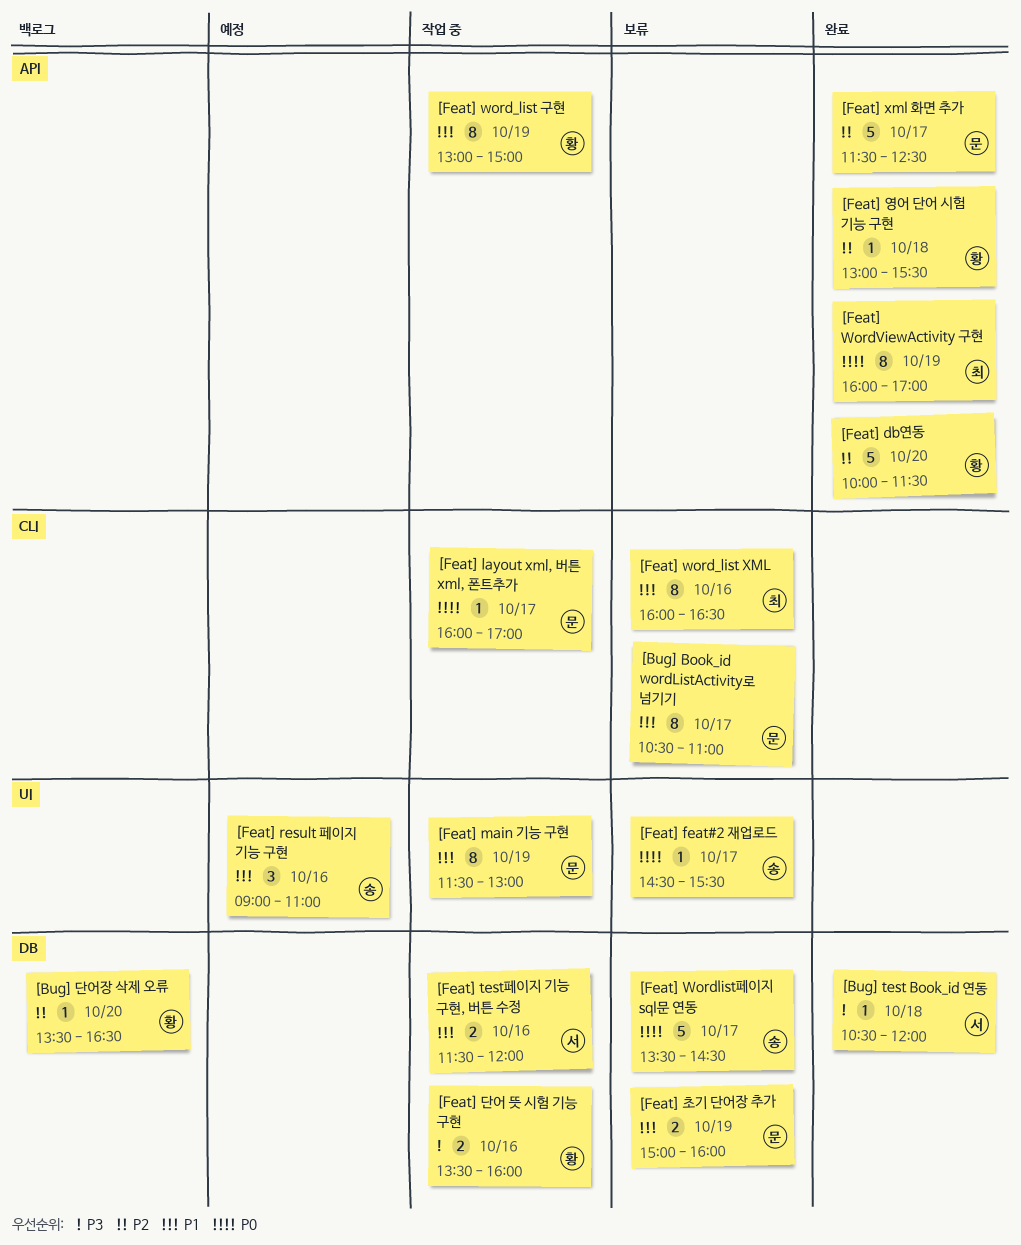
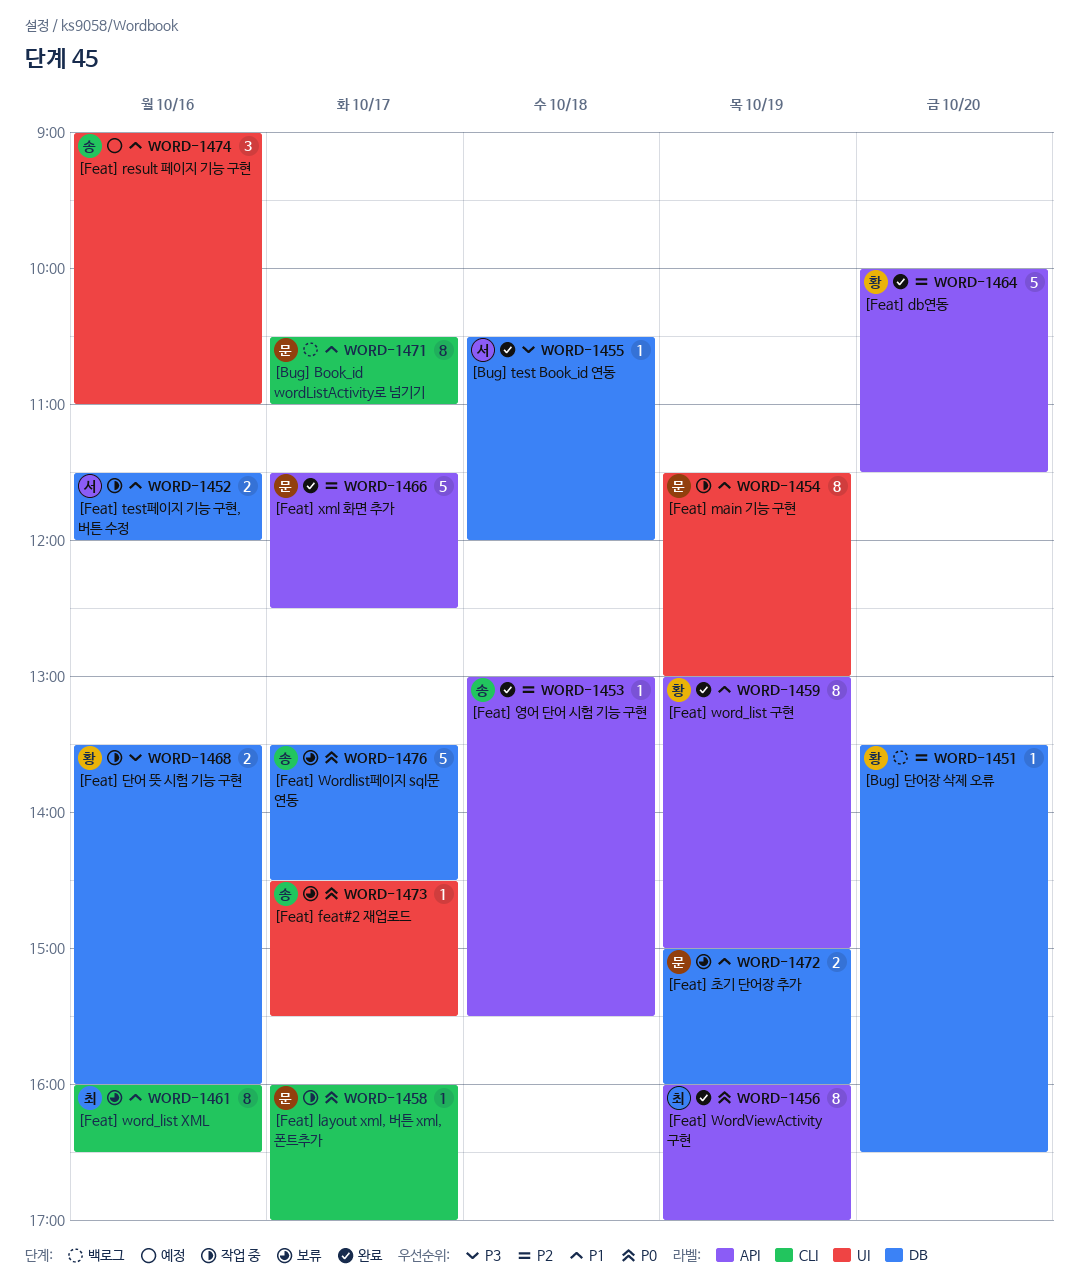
[Bug] Book_id wordListActivity로 넘기기, status: 보류 -> 백로그
[Feat] word_list 구현, status: 작업 중 -> 완료
[Feat] 영어 단어 시험 기능 구현, owner: 황 -> 송

